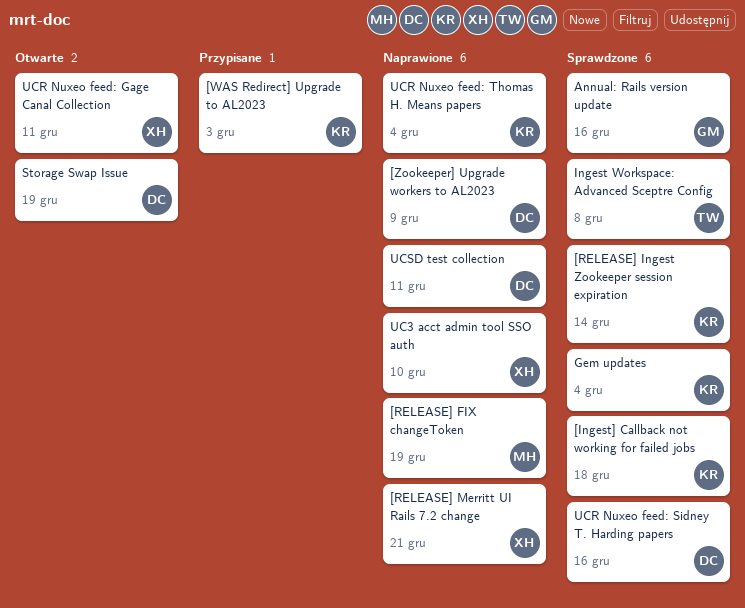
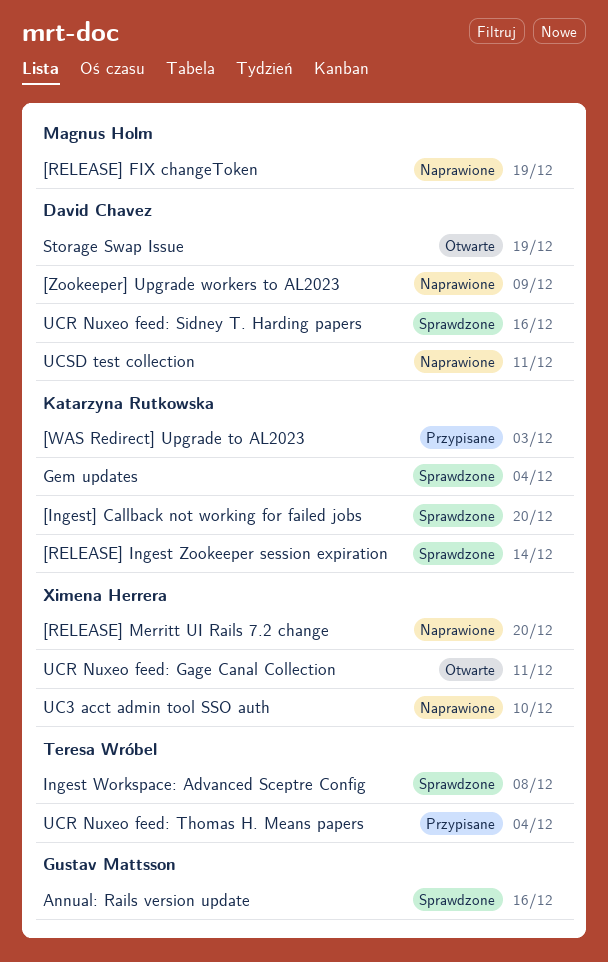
[Ingest] Callback not working for failed jobs, due: Dec 18 -> Dec 20
[RELEASE] Merritt UI Rails 7.2 change, due: Dec 21 -> Dec 20
UCR Nuxeo feed: Thomas H. Means papers, status: Naprawione -> Przypisane
UCR Nuxeo feed: Thomas H. Means papers, owner: Katarzyna Rutkowska -> Teresa Wróbel

